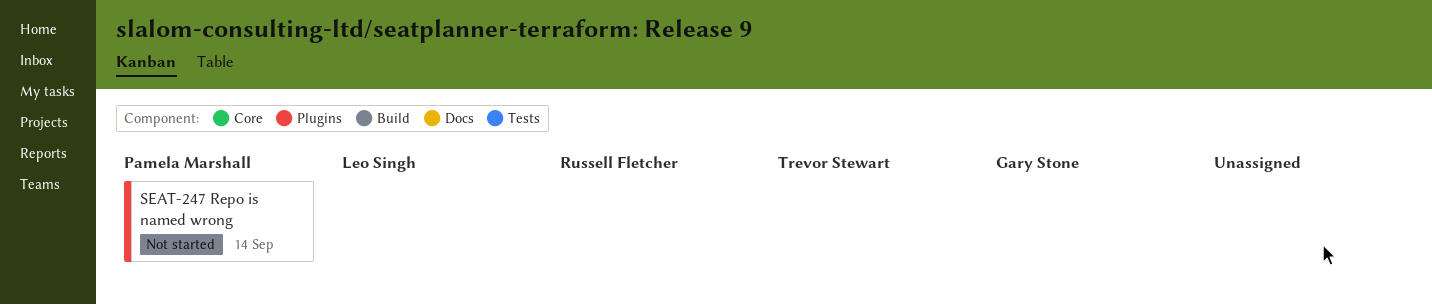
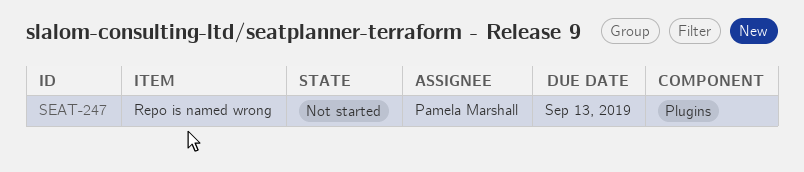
SEAT-247, due: Sep 14 -> Sep 13

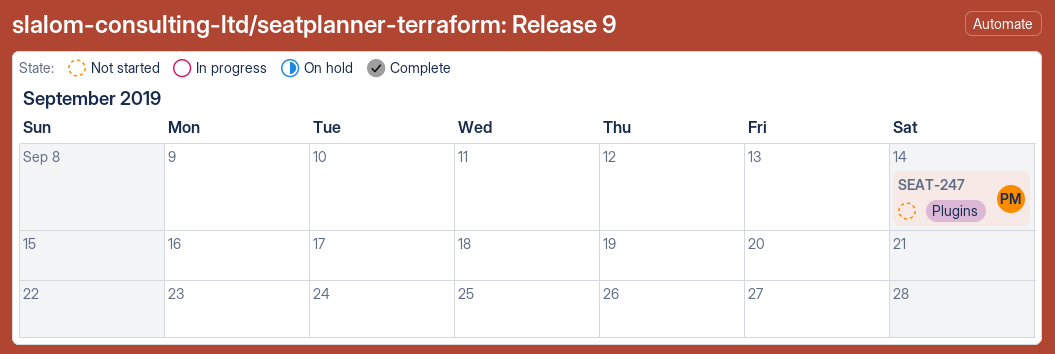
SEAT-247, due: Sep 13 -> Sep 14

